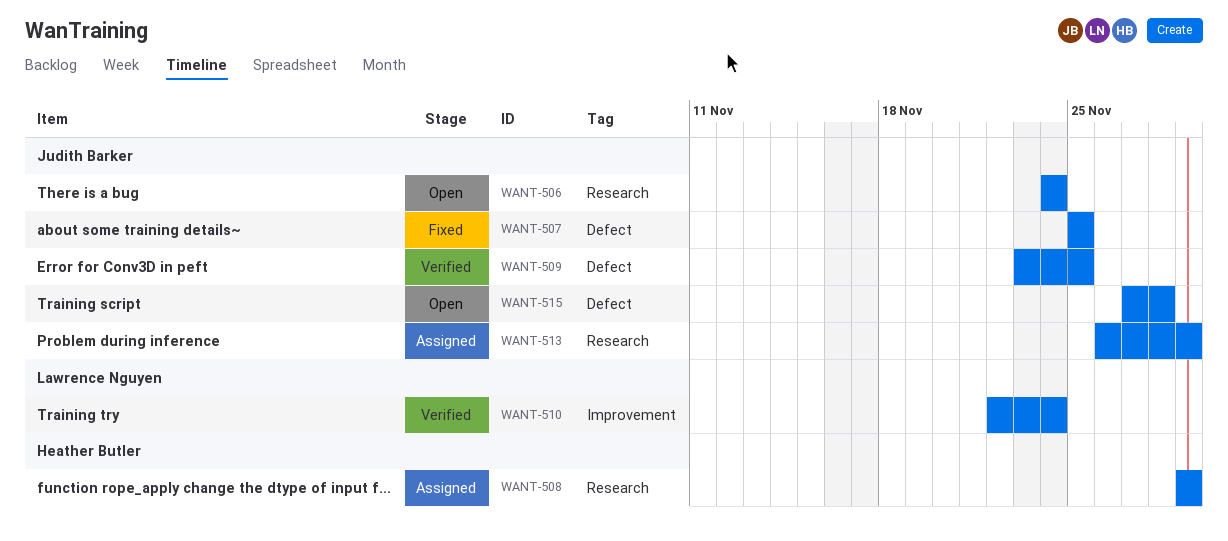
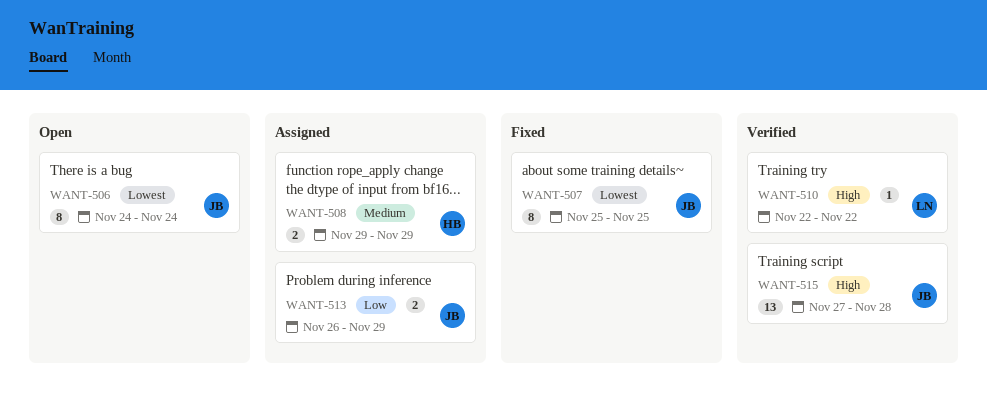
WANT-509: present -> none
WANT-510, due: Nov 24 -> Nov 22
WANT-515, status: Open -> Verified

